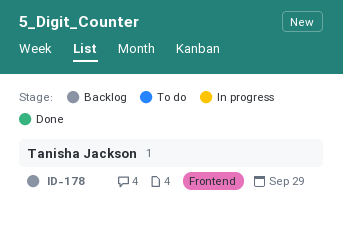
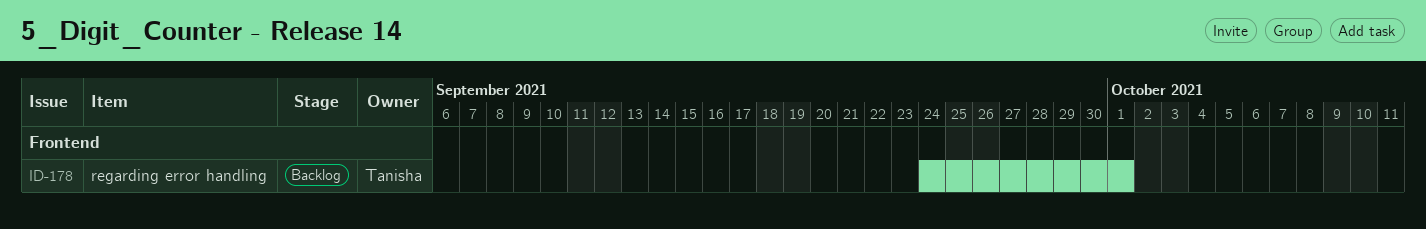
ID-178, due: Sep 29 -> Oct 1

